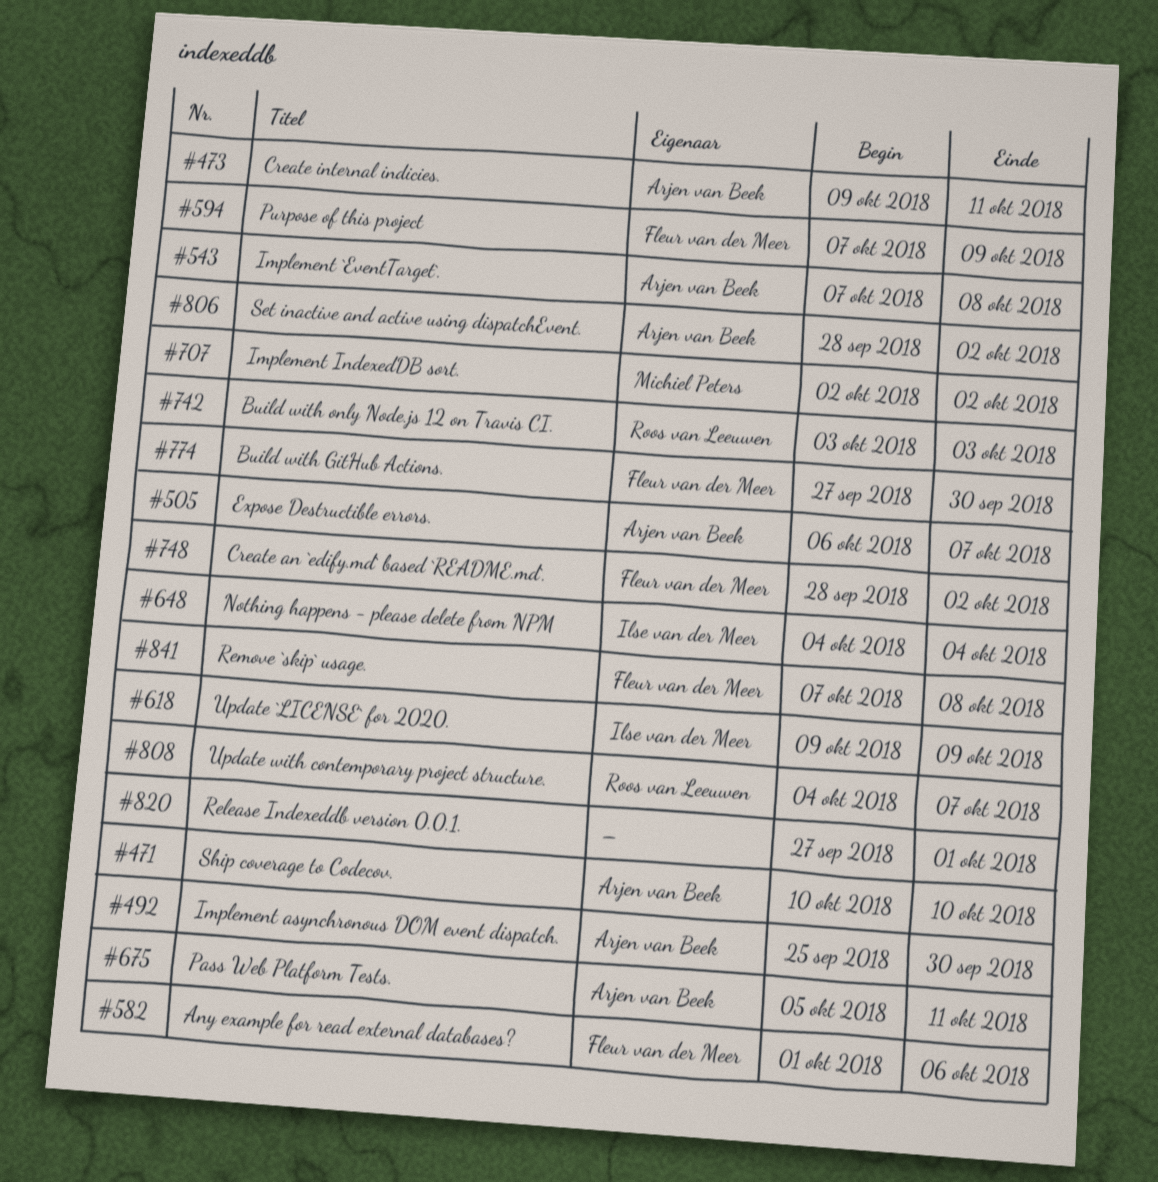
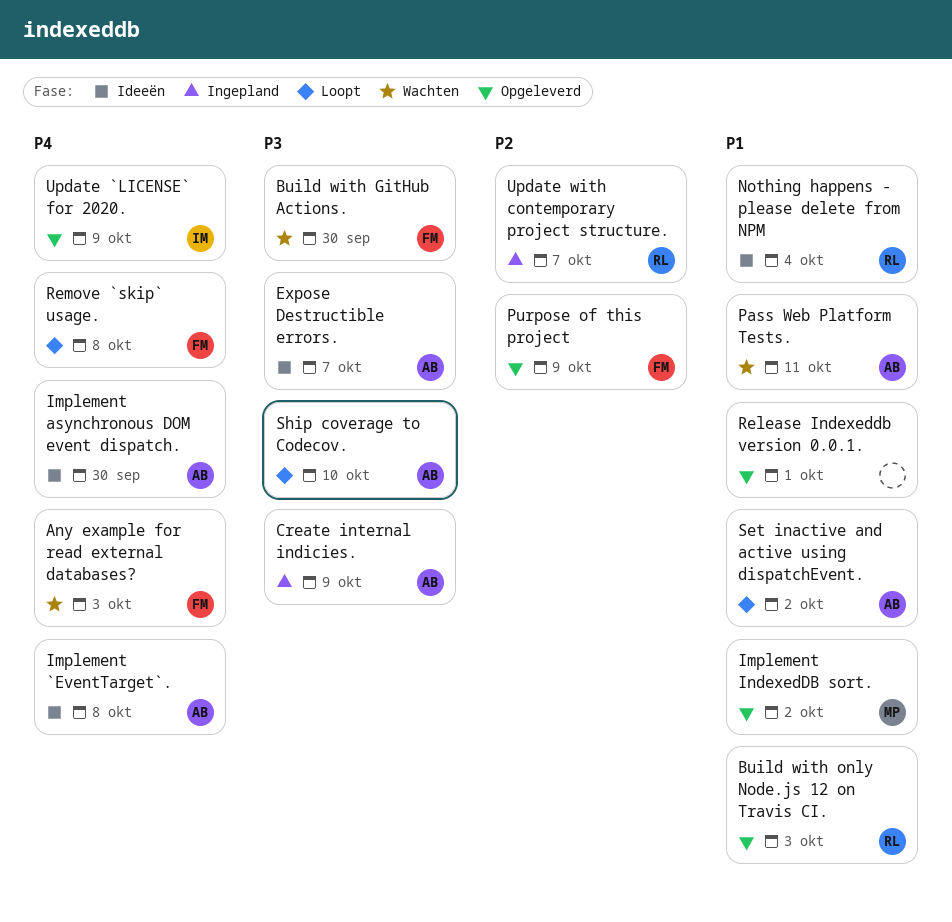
Any example for read external databases?, due: Oct 6 -> Oct 3
Create an `edify.md` based `README.md`.: present -> none
Create internal indicies., due: Oct 11 -> Oct 9
Nothing happens - please delete from NPM, owner: Ilse van der Meer -> Roos van Leeuwen

